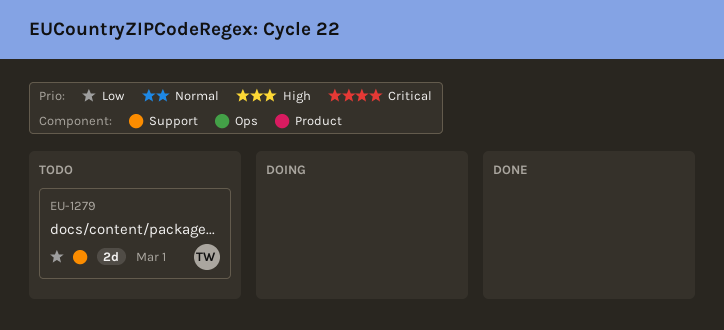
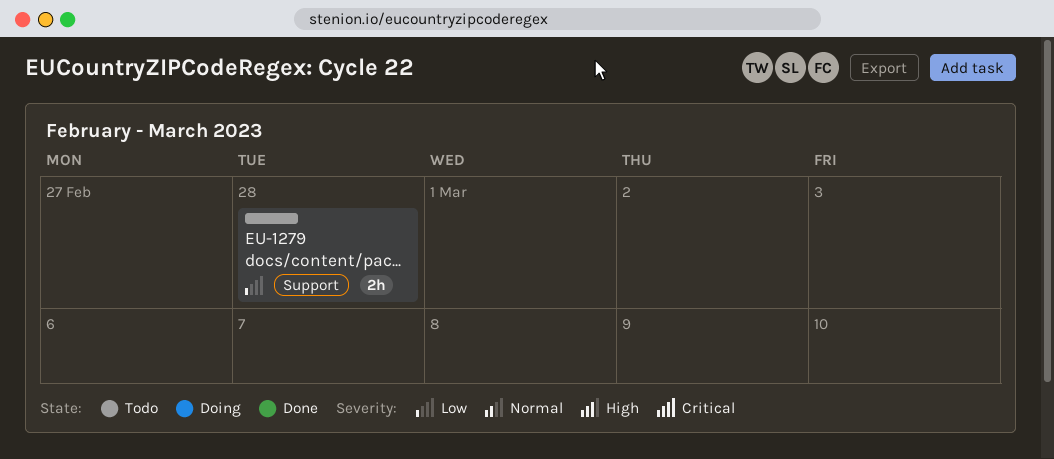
EU-1279, estimate: 2d -> 2h
EU-1279, due: Mar 1 -> Feb 28

